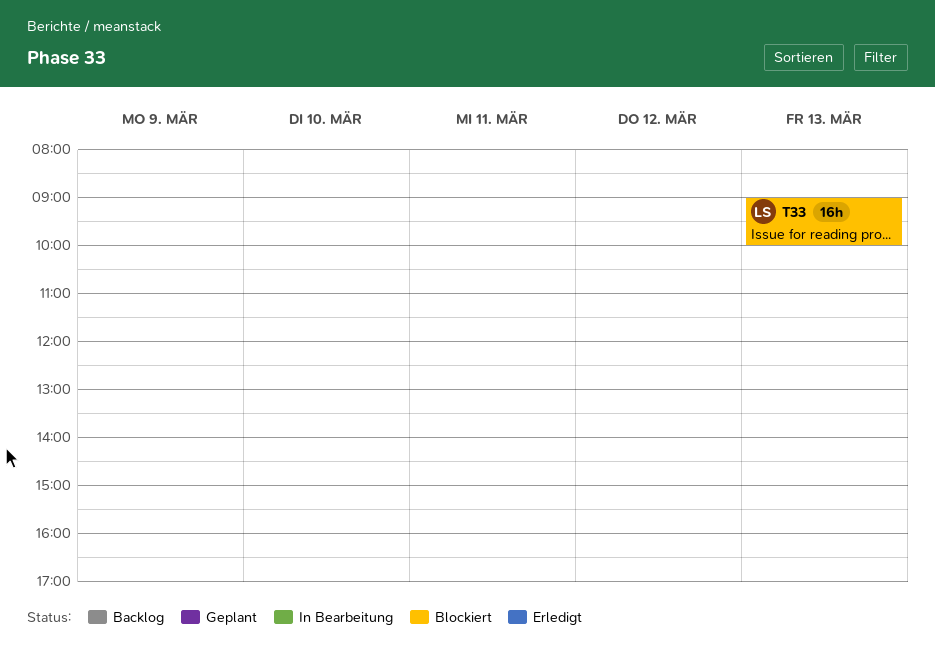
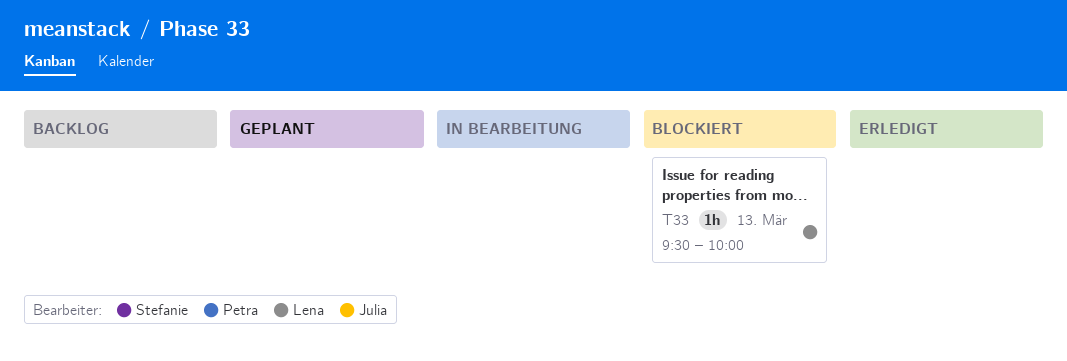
T33, estimate: 16h -> 1h
T33, begins: 09:00 -> 09:30

